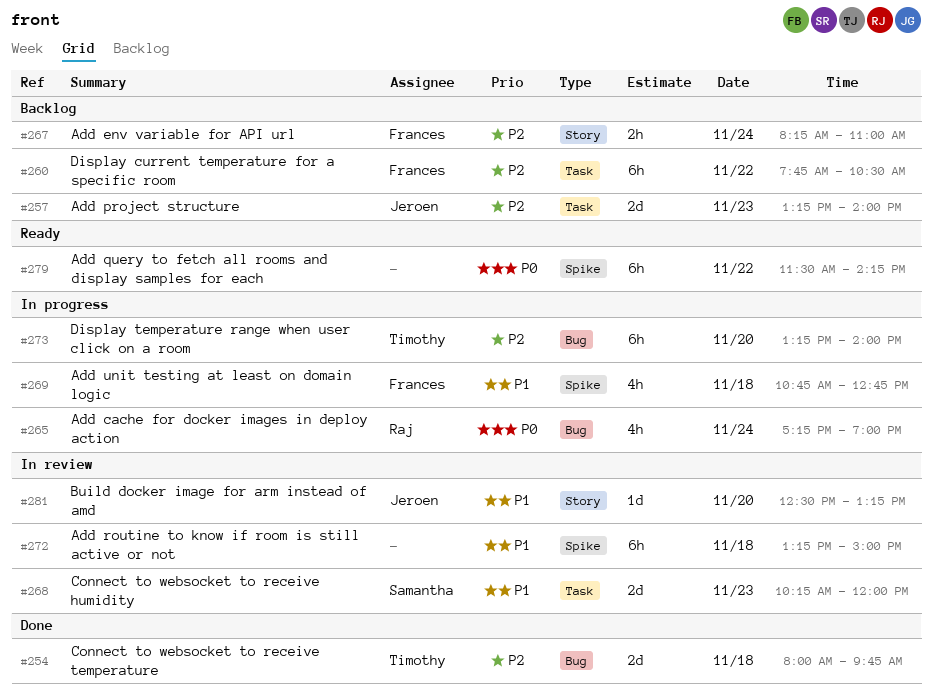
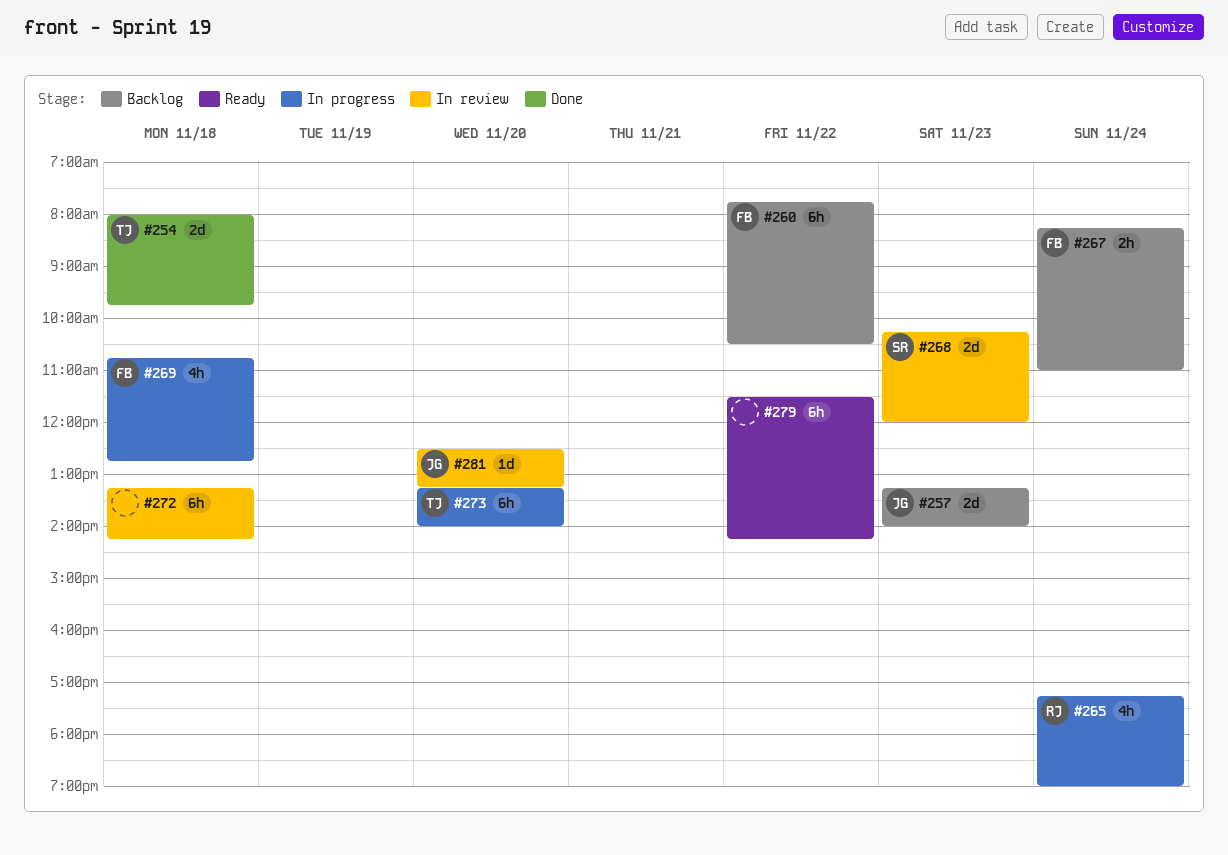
#272, ends: 15:00 -> 14:15

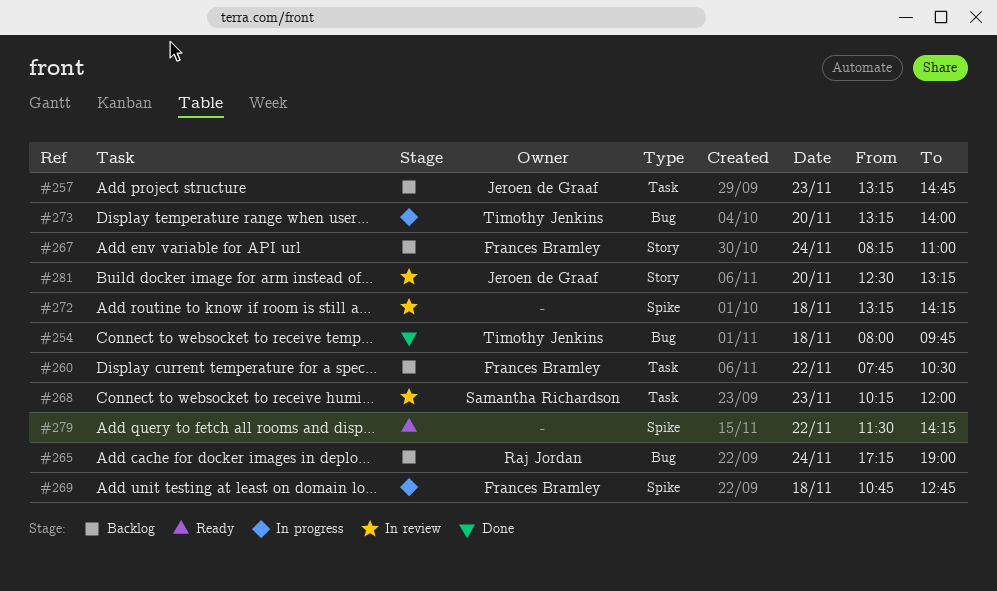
#257, ends: 14:00 -> 14:45
#265, status: In progress -> Backlog

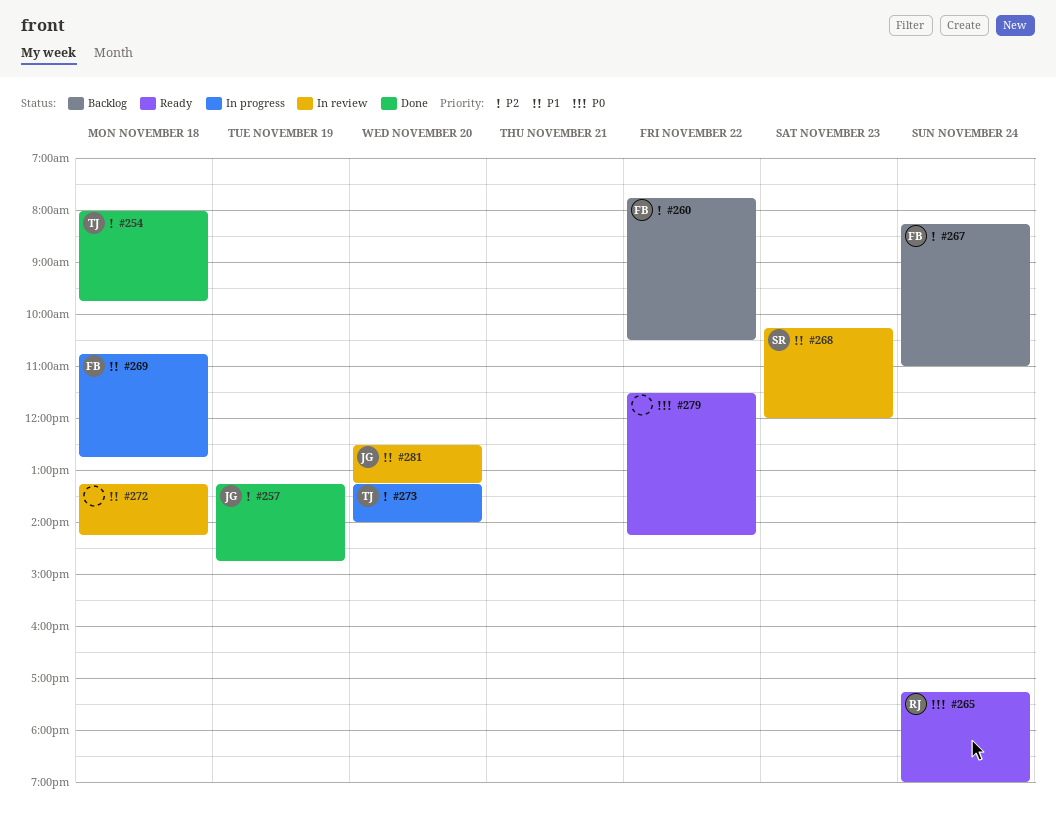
#257, status: Backlog -> Done
#257, day: Nov 23 -> Nov 19
#265, status: Backlog -> Ready

